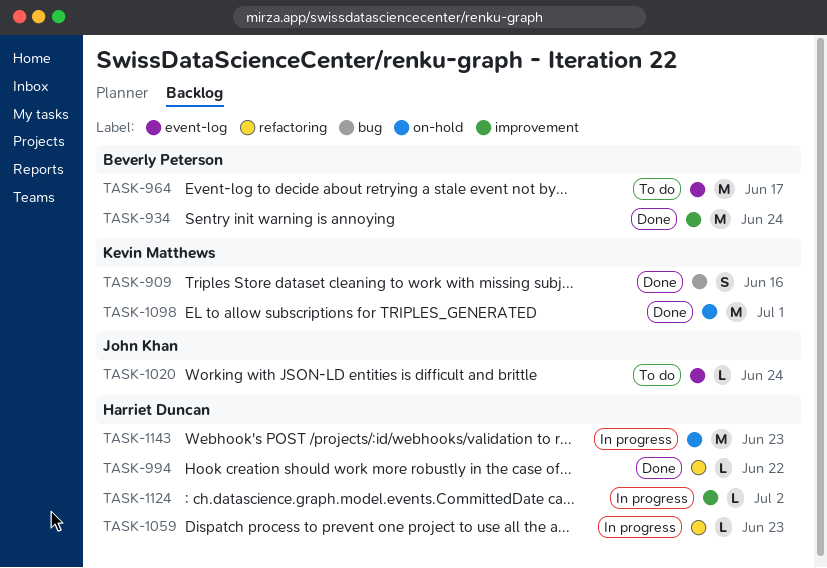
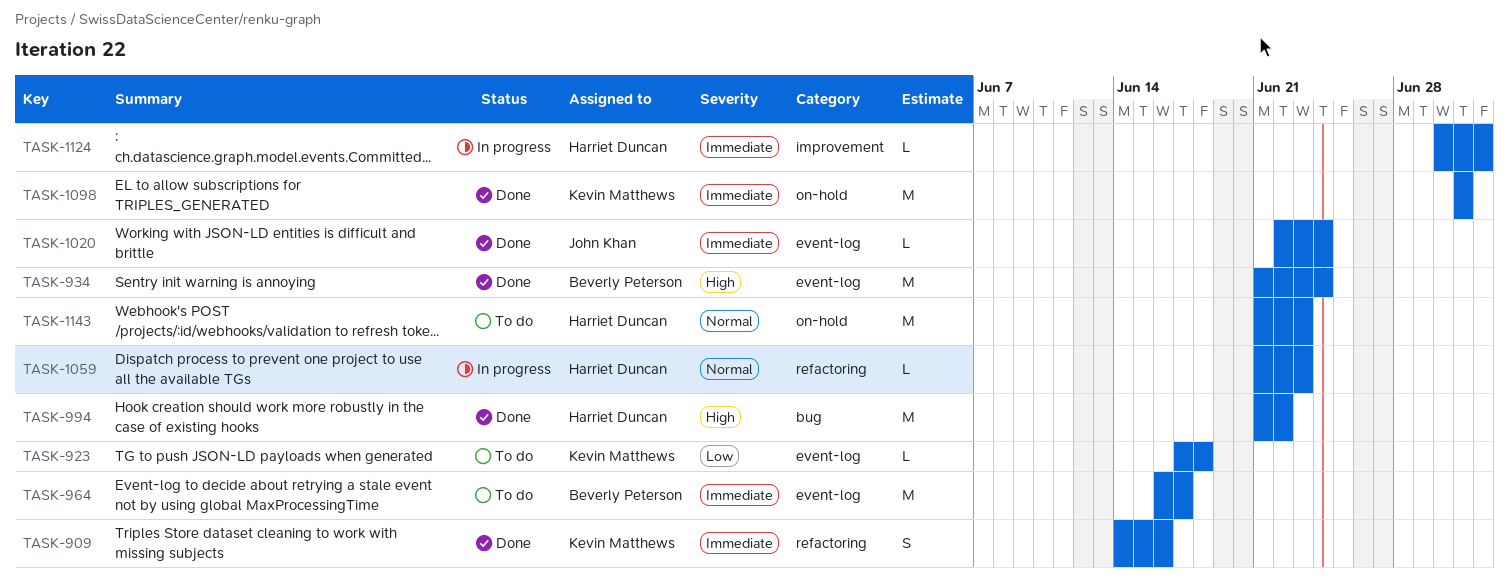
TASK-909, label: bug -> refactoring
TASK-923: none -> present
TASK-934, label: improvement -> event-log
TASK-994, label: refactoring -> bug
TASK-994, estimate: L -> M
TASK-1020, status: To do -> Done
TASK-1143, status: In progress -> To do

